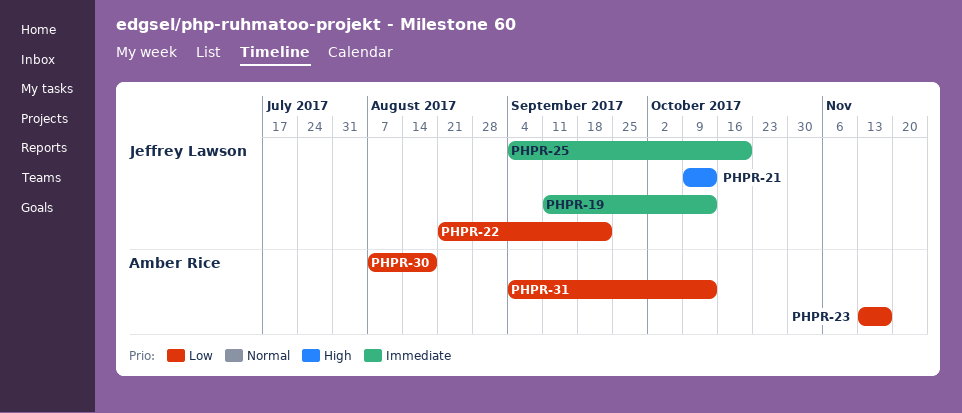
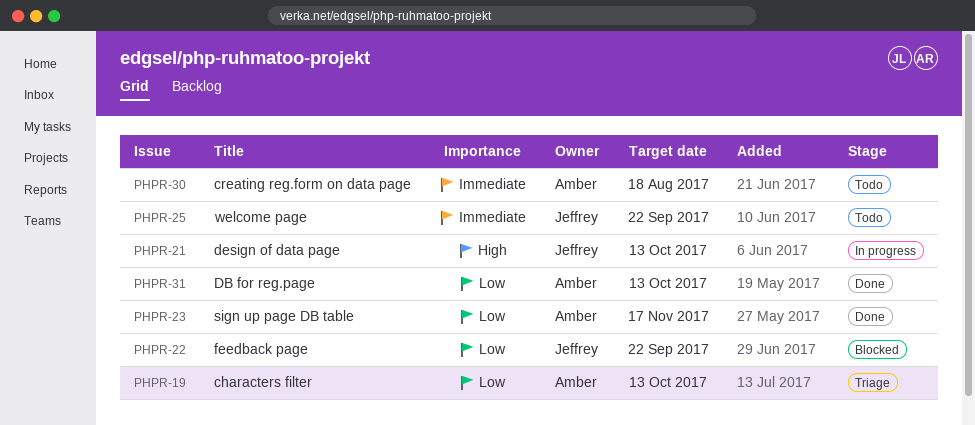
PHPR-19, owner: Jeffrey Lawson -> Amber Rice
PHPR-19, priority: Immediate -> Low
PHPR-25, due: Oct 20 -> Sep 22
PHPR-30, priority: Low -> Immediate

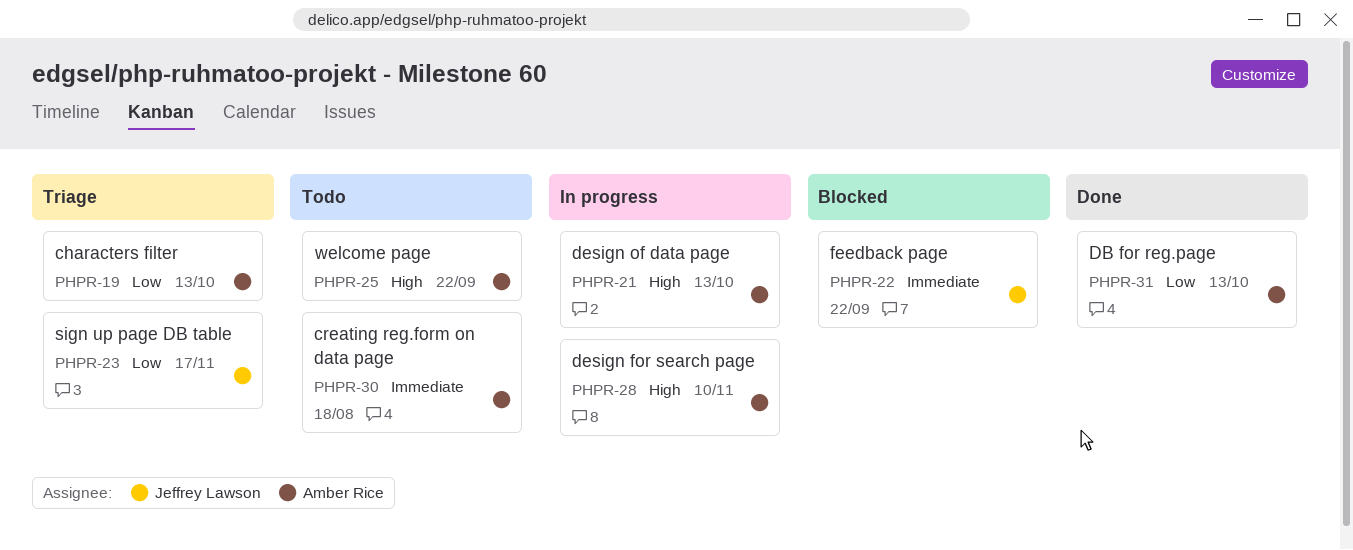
PHPR-21, owner: Jeffrey Lawson -> Amber Rice
PHPR-22, priority: Low -> Immediate
PHPR-23, status: Done -> Triage
PHPR-23, owner: Amber Rice -> Jeffrey Lawson
PHPR-25, owner: Jeffrey Lawson -> Amber Rice
PHPR-25, priority: Immediate -> High
PHPR-28: none -> present

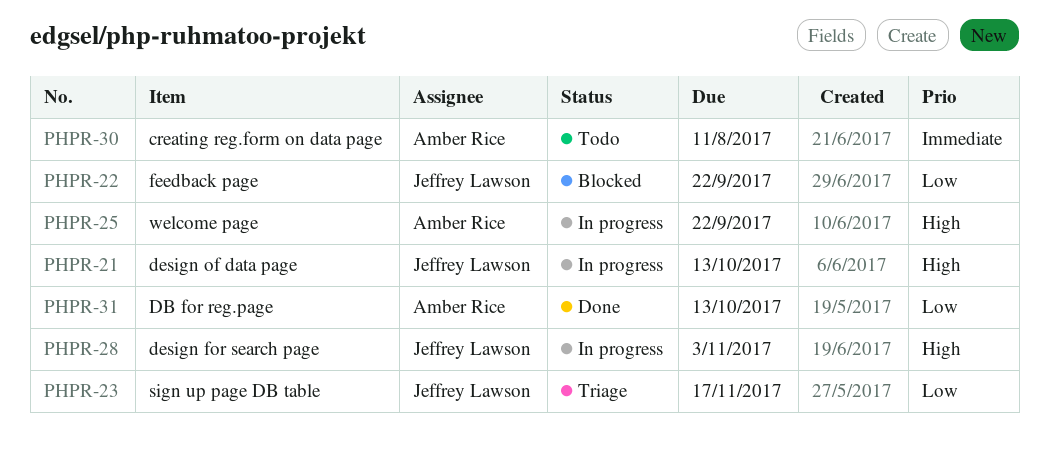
PHPR-19: present -> none
PHPR-21, owner: Amber Rice -> Jeffrey Lawson
PHPR-22, priority: Immediate -> Low
PHPR-25, status: Todo -> In progress
PHPR-28, owner: Amber Rice -> Jeffrey Lawson
PHPR-28, due: Nov 10 -> Nov 3
PHPR-30, due: Aug 18 -> Aug 11

